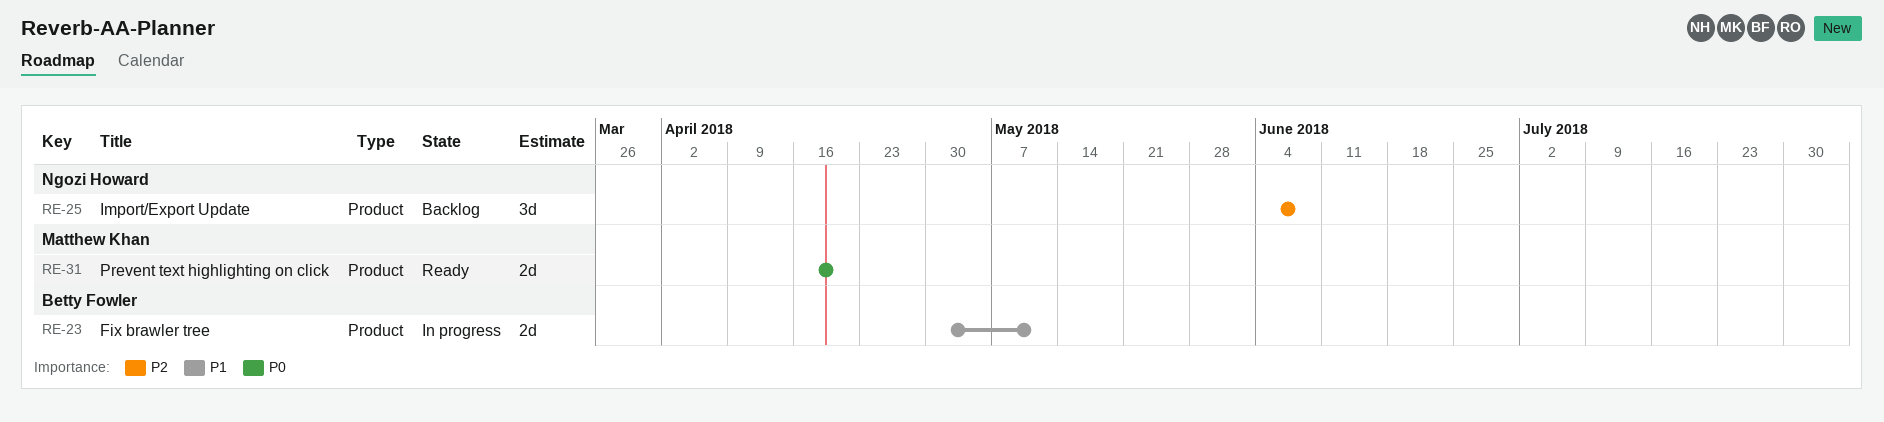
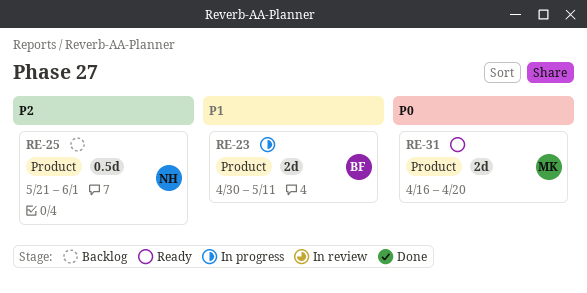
RE-25, estimate: 3d -> 0.5d
RE-25, start: Jun 4 -> May 21
RE-25, due: Jun 8 -> Jun 1

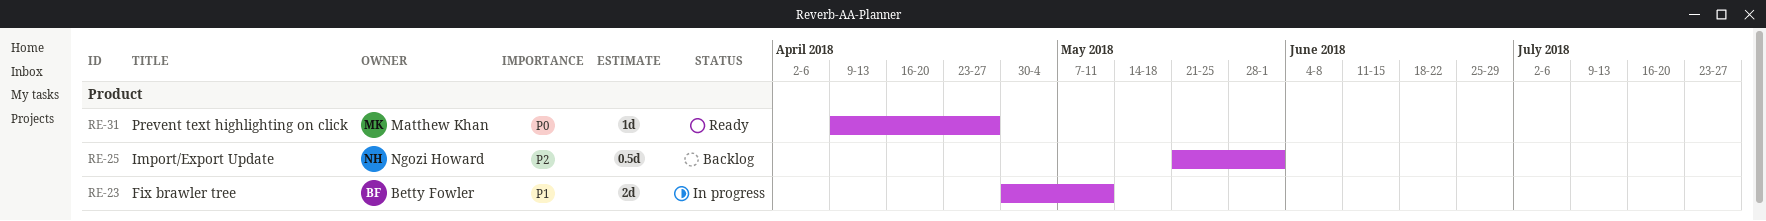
RE-31, estimate: 2d -> 1d
RE-31, start: Apr 16 -> Apr 9
RE-31, due: Apr 20 -> Apr 27

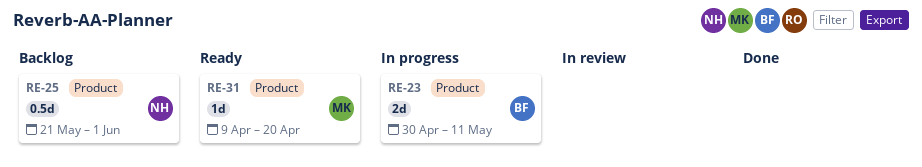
RE-31, due: Apr 27 -> Apr 20

